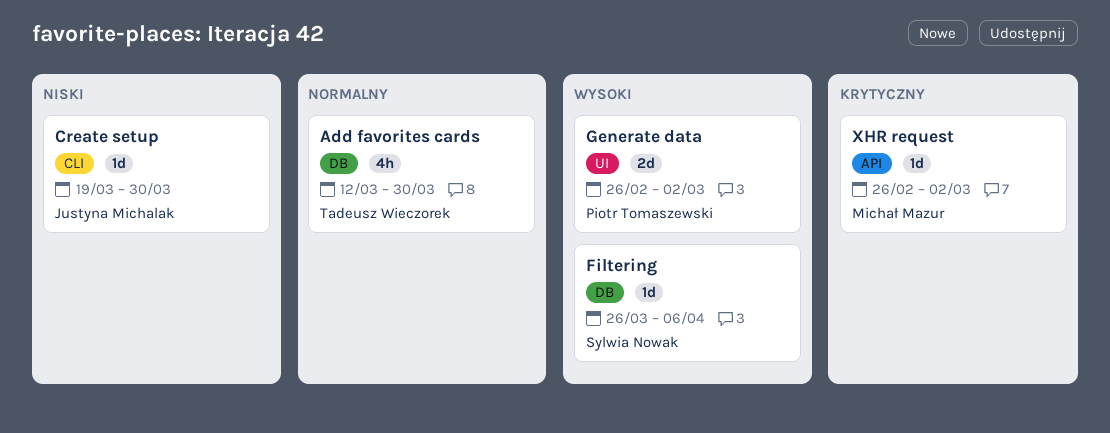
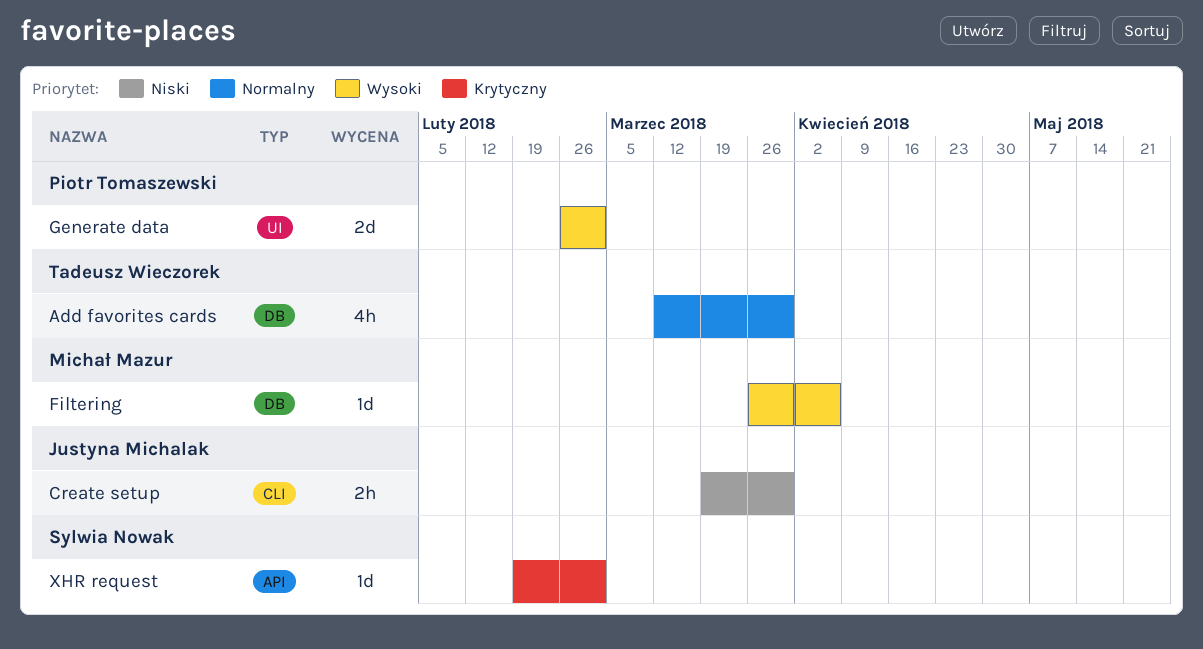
Create setup, estimate: 1d -> 2h
Filtering, owner: Sylwia Nowak -> Michał Mazur
XHR request, owner: Michał Mazur -> Sylwia Nowak
XHR request, start: Feb 26 -> Feb 19

